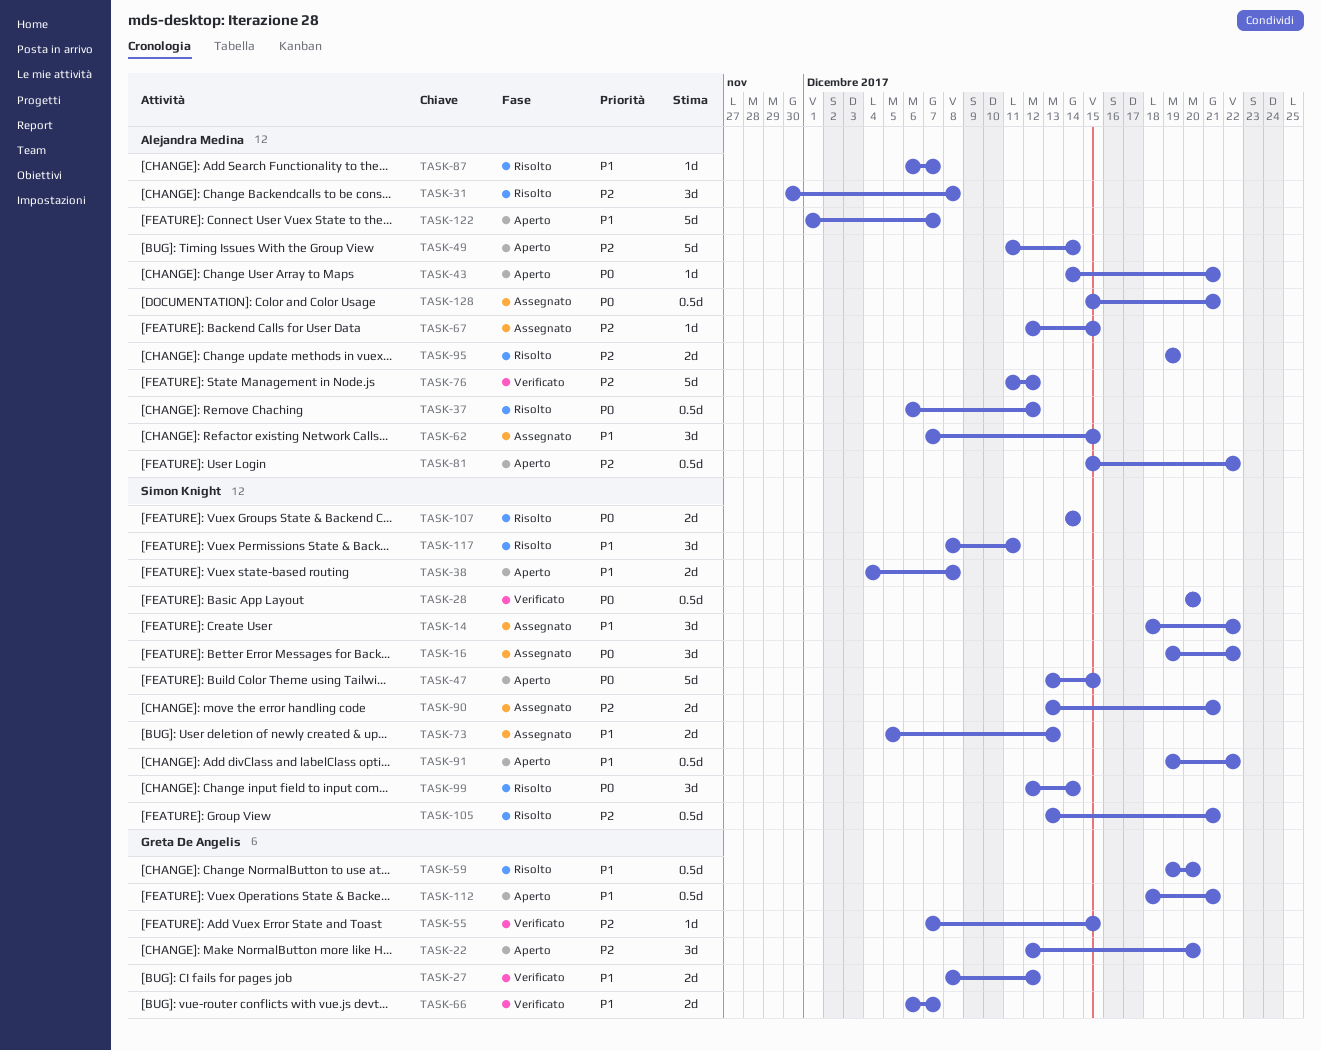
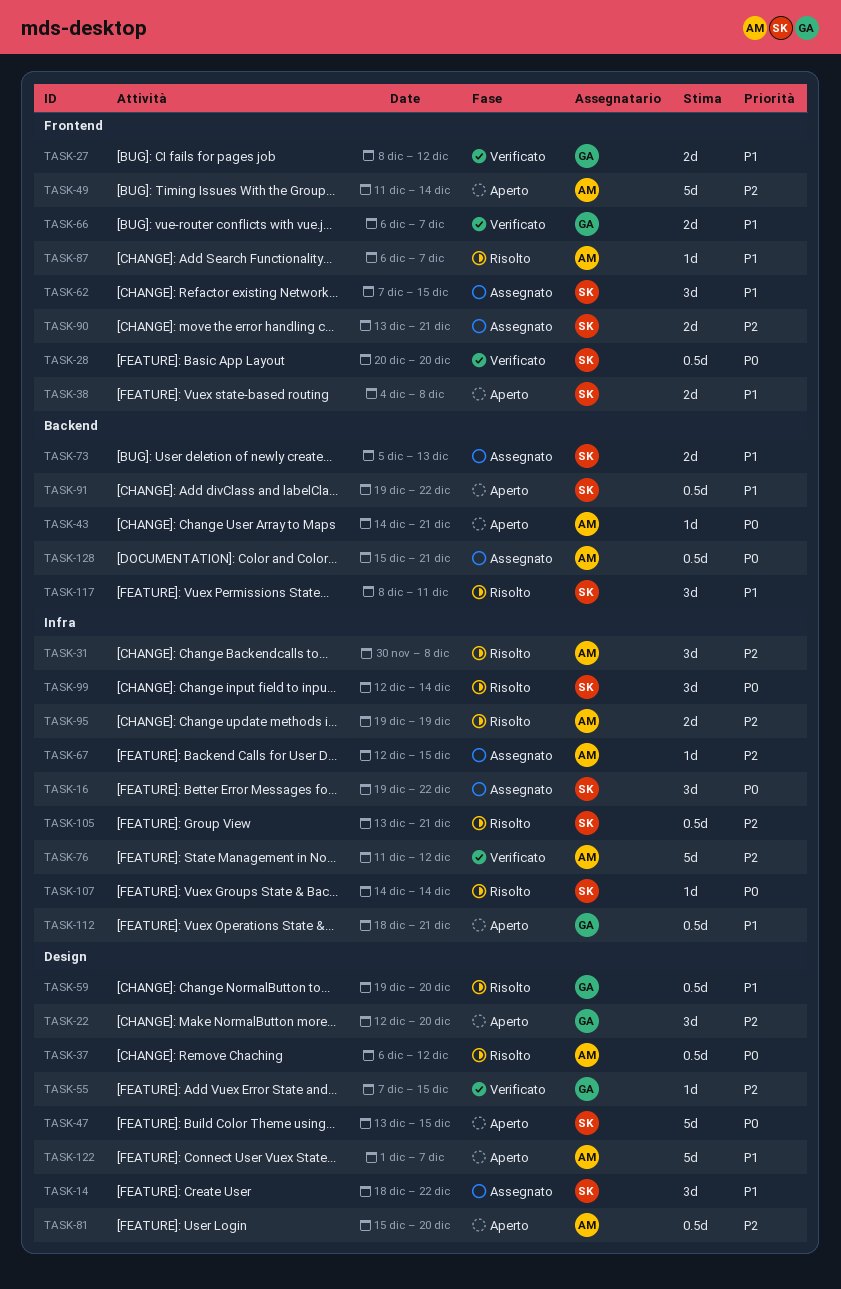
TASK-62, owner: Alejandra Medina -> Simon Knight
TASK-81, due: Dec 22 -> Dec 20
TASK-107, estimate: 2d -> 1d

